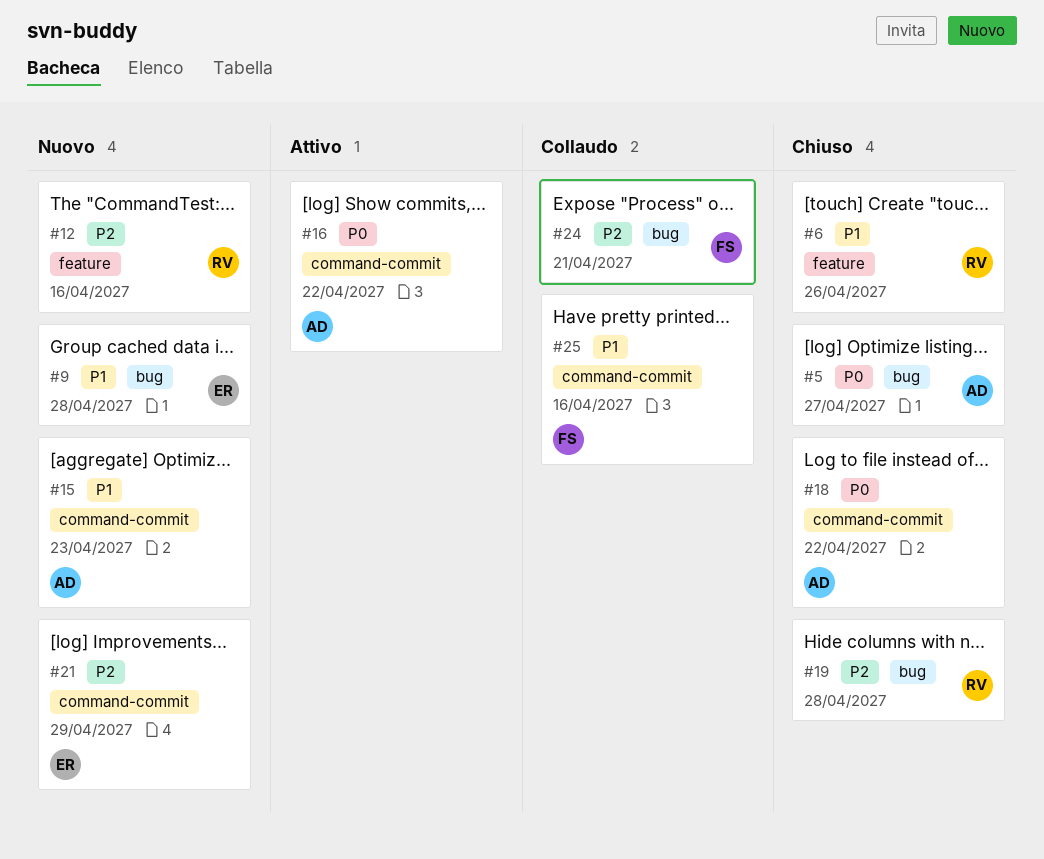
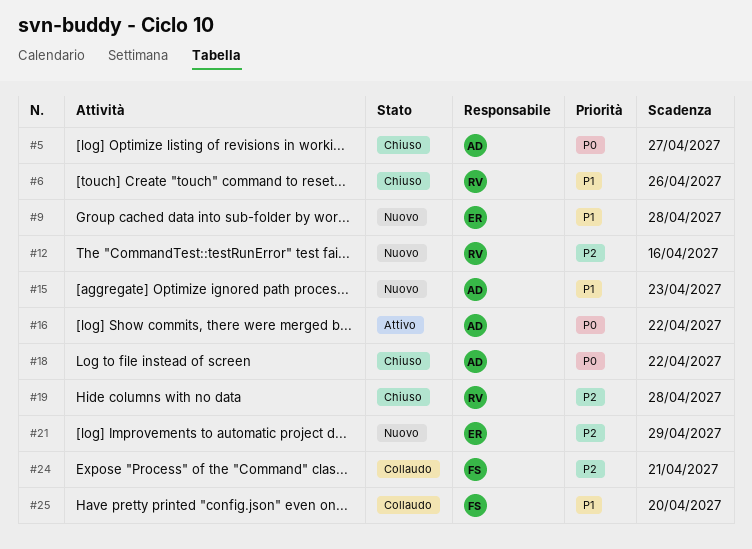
#25, due: Apr 16 -> Apr 20

